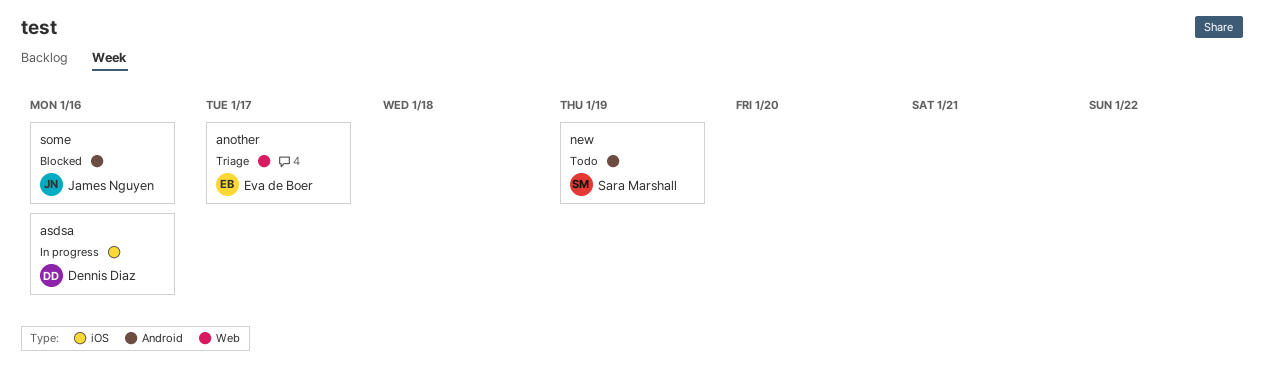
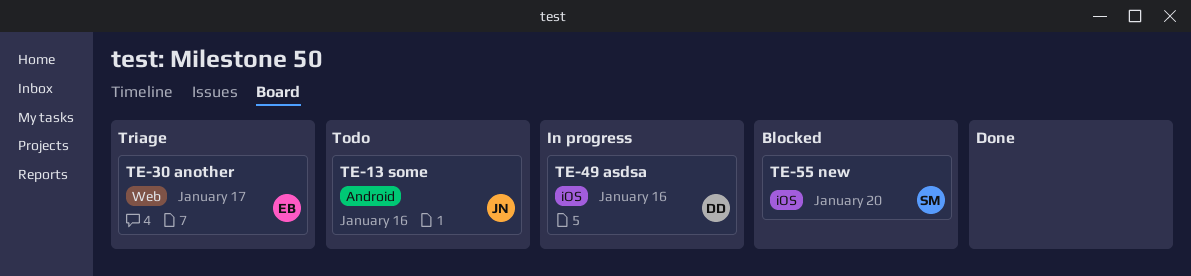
new, status: Todo -> Blocked
new, label: Android -> iOS
new, due: Jan 19 -> Jan 20
some, status: Blocked -> Todo

